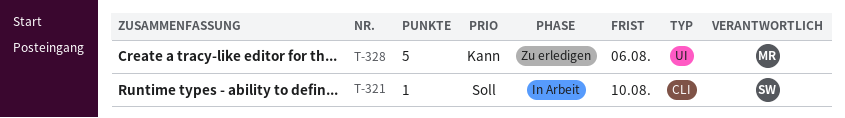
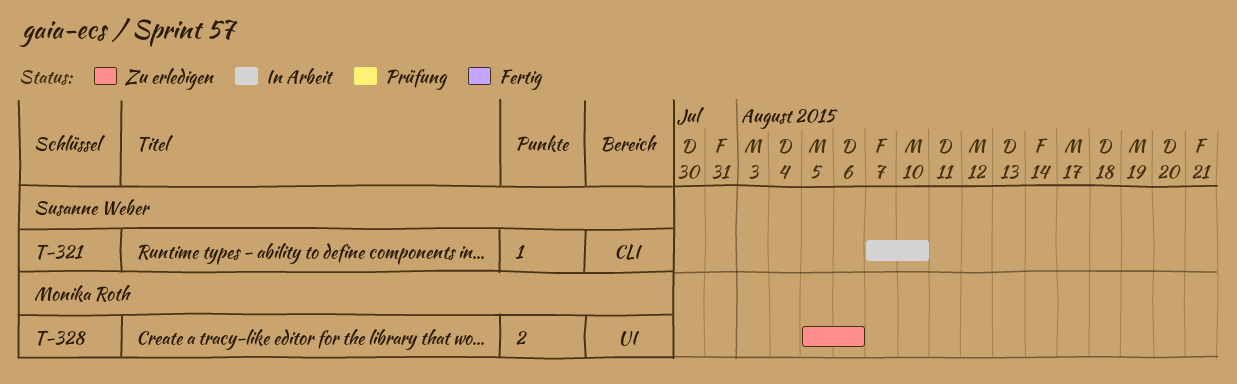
T-328, estimate: 5 -> 2

